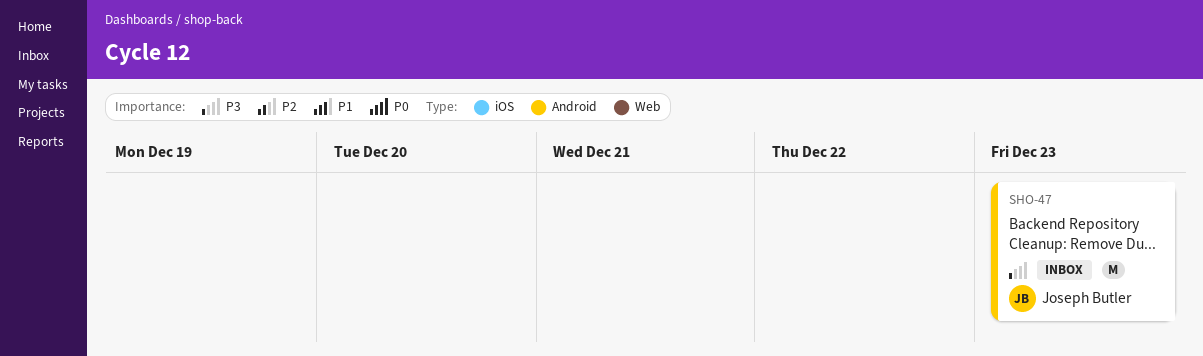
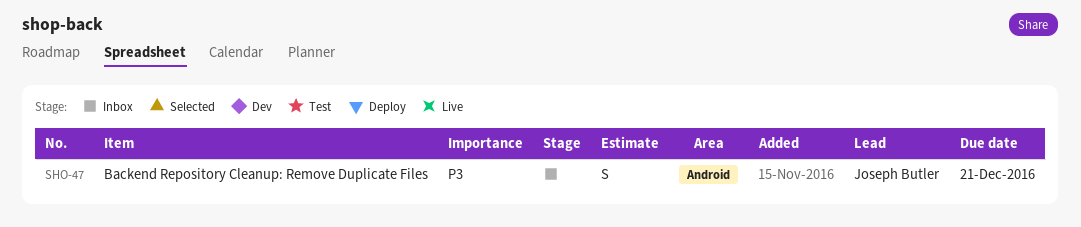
SHO-47, estimate: M -> S
SHO-47, due: Dec 23 -> Dec 21

